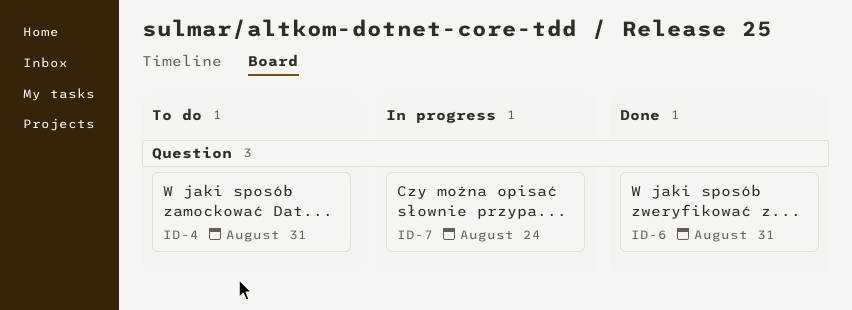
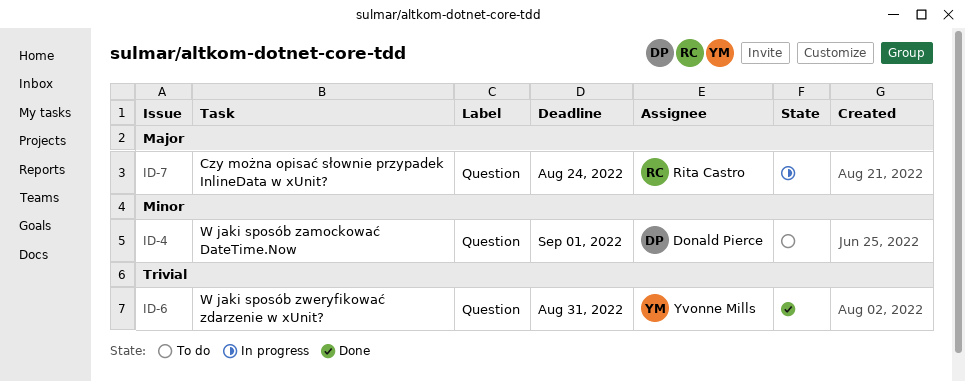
ID-4, due: Aug 31 -> Sep 1

